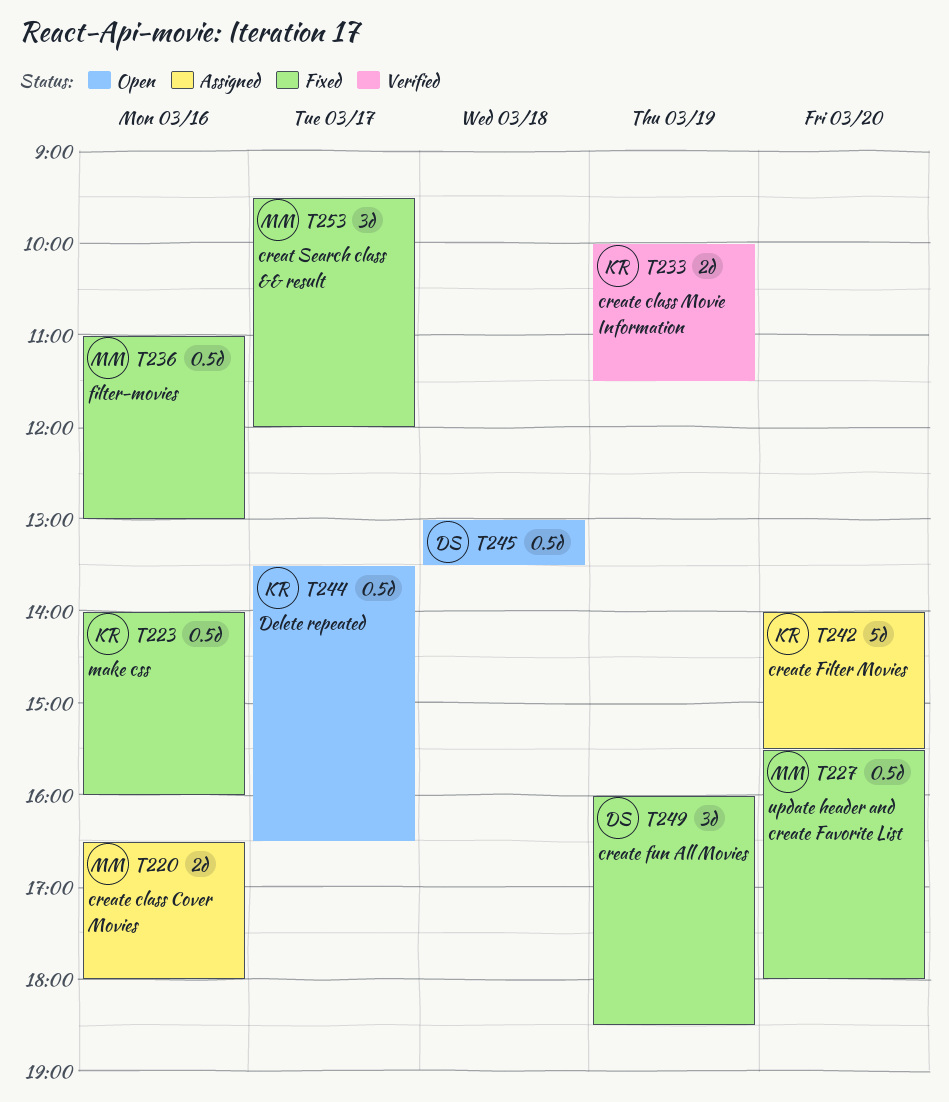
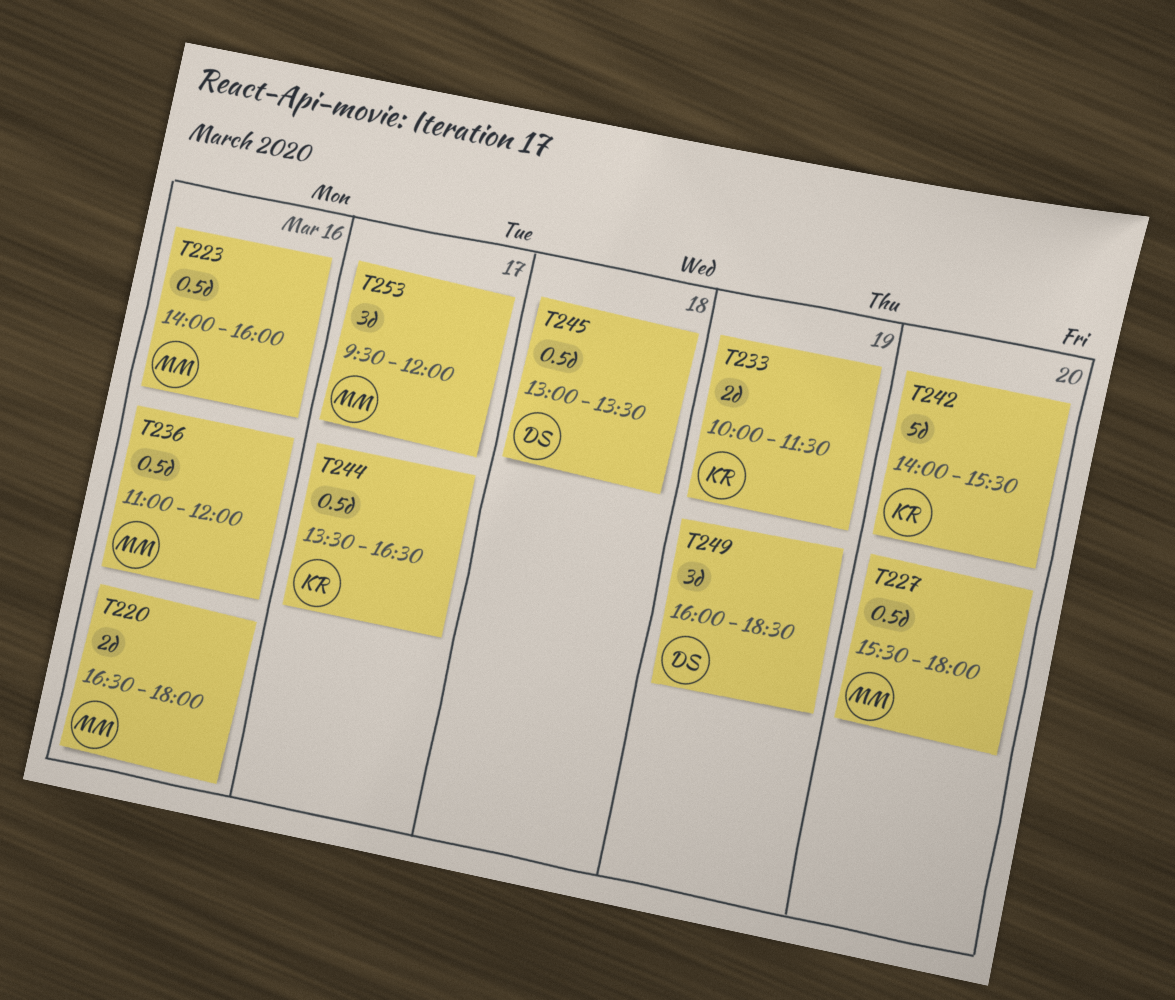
T223, owner: KR -> MM
T236, ends: 13:00 -> 12:00

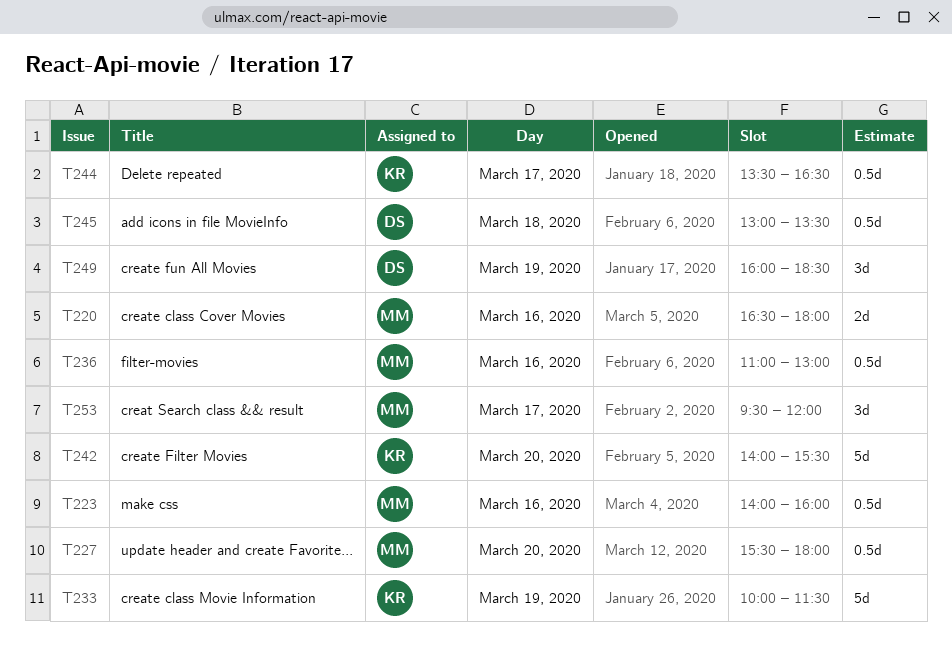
T233, estimate: 2d -> 5d
T236, ends: 12:00 -> 13:00

